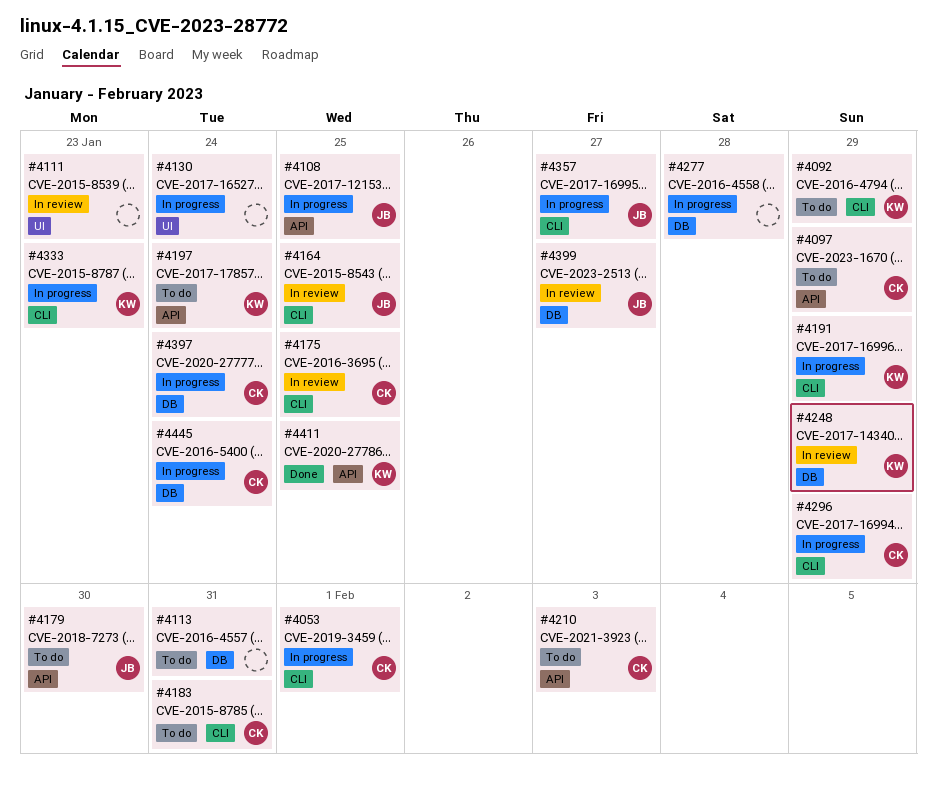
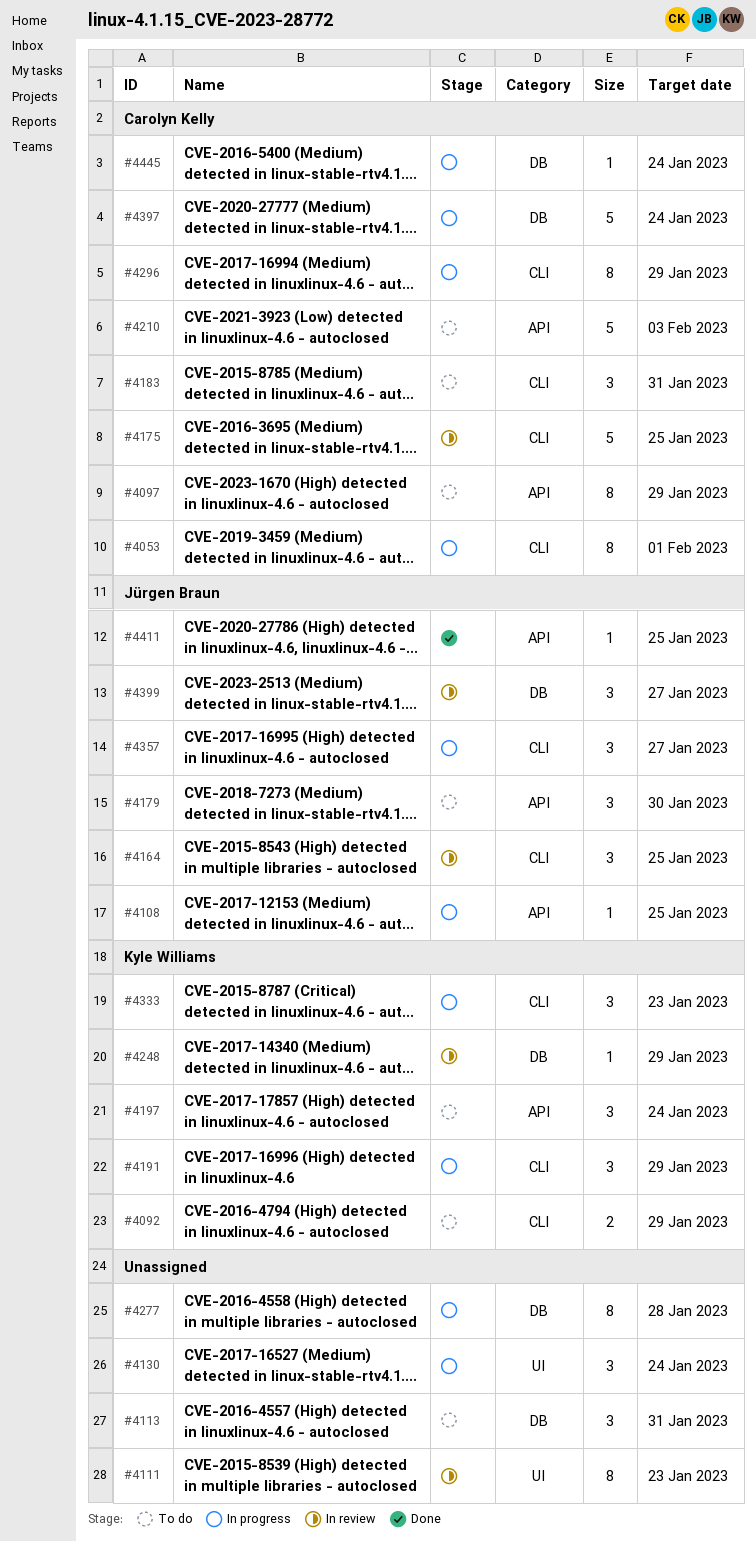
#4411, owner: Kyle Williams -> Jürgen Braun

